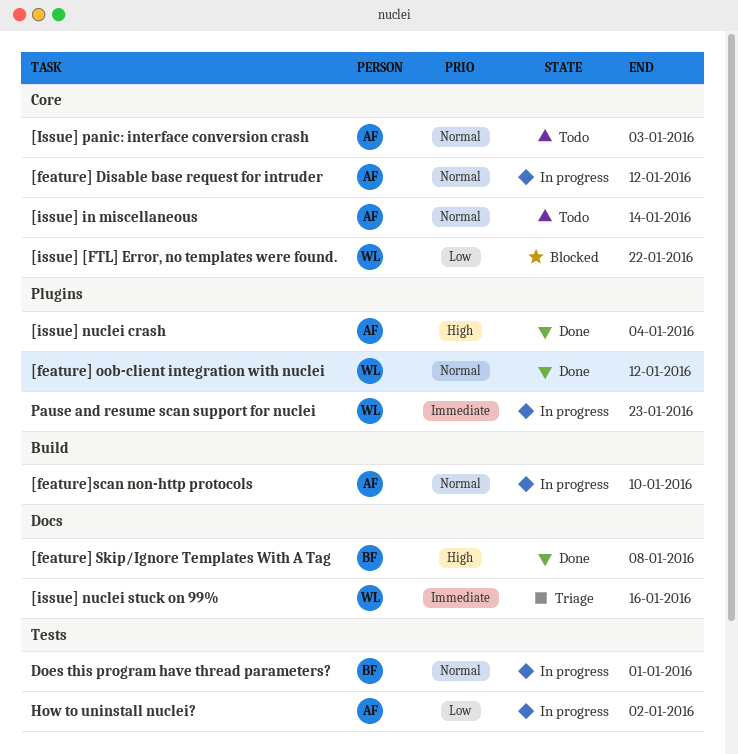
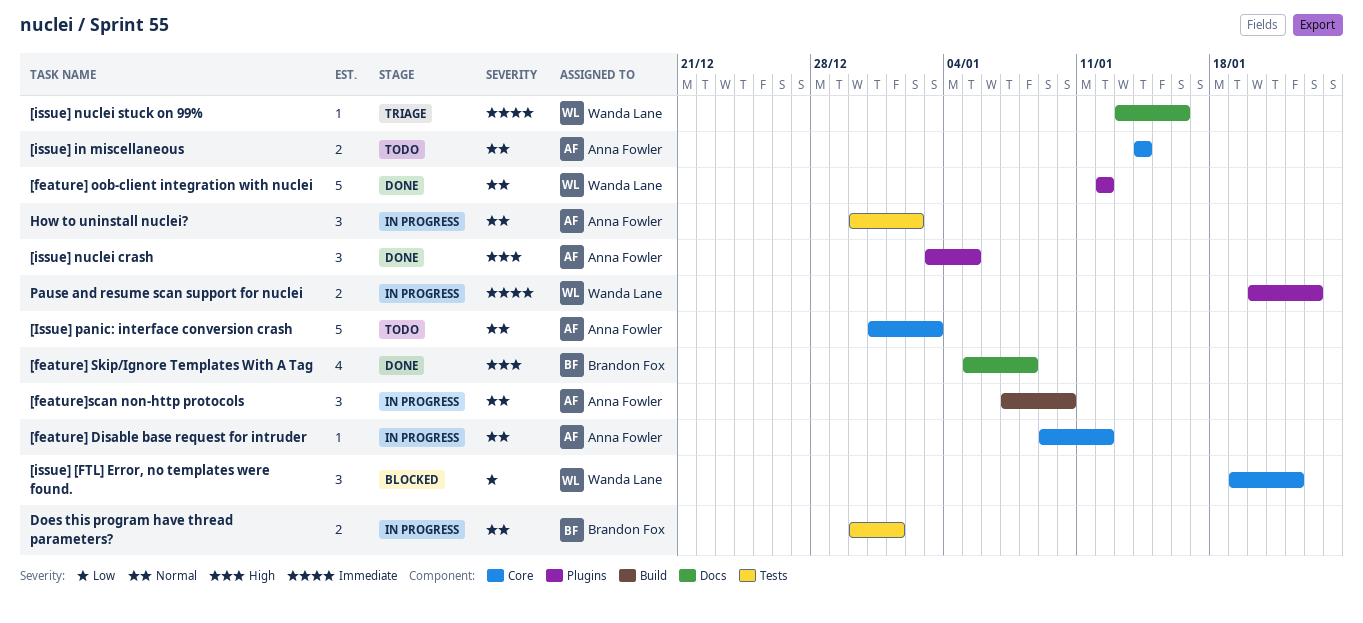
[issue] nuclei crash, due: Jan 4 -> Jan 5
How to uninstall nuclei?, priority: Low -> Normal

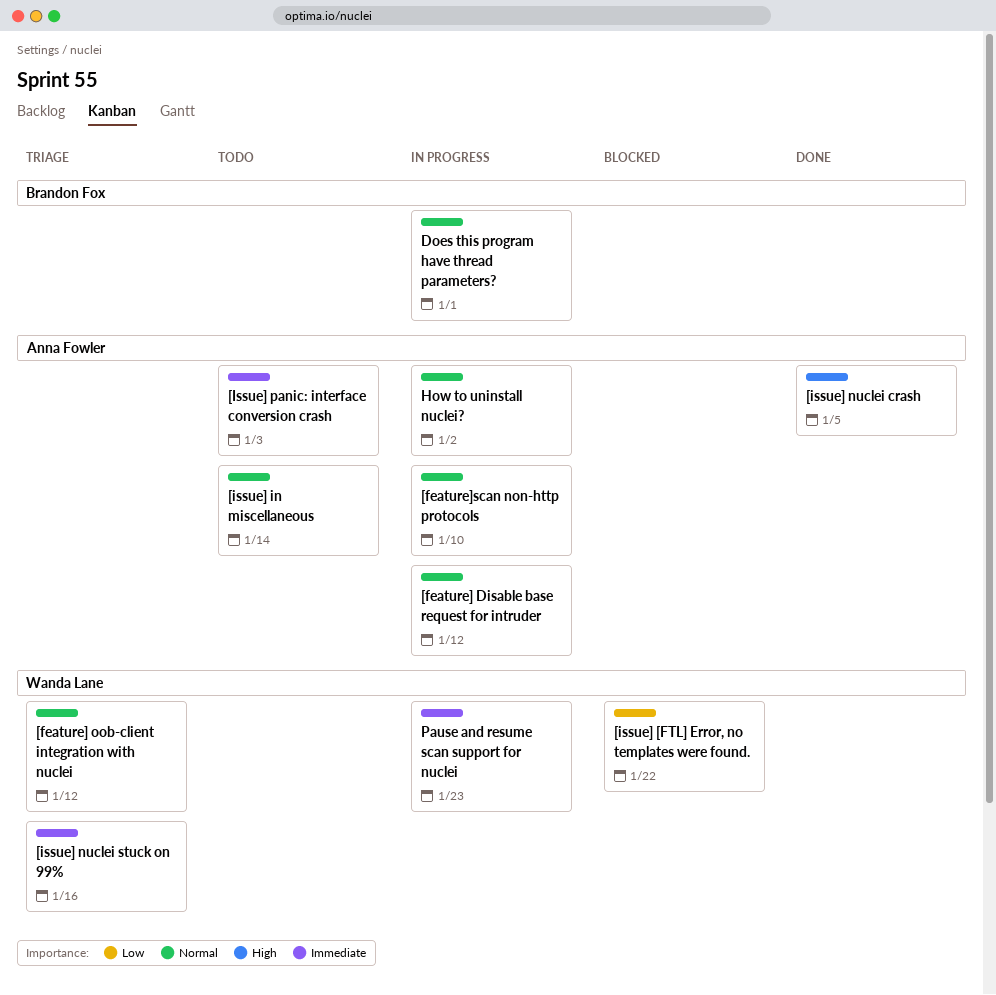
[feature] oob-client integration with nuclei, status: Done -> Triage
[feature] Skip/Ignore Templates With A Tag: present -> none
[Issue] panic: interface conversion crash, priority: Normal -> Immediate

